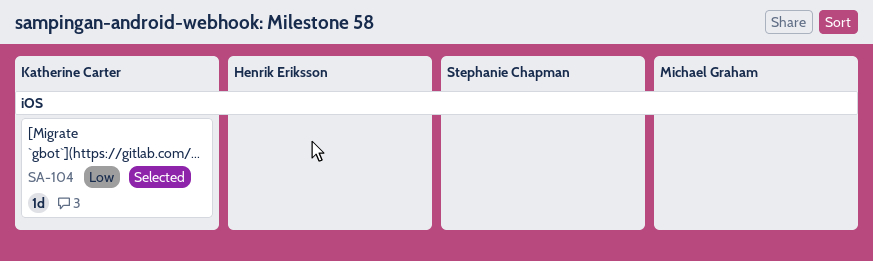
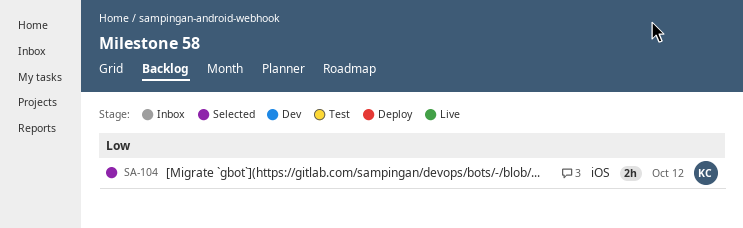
SA-104, estimate: 1d -> 2h

